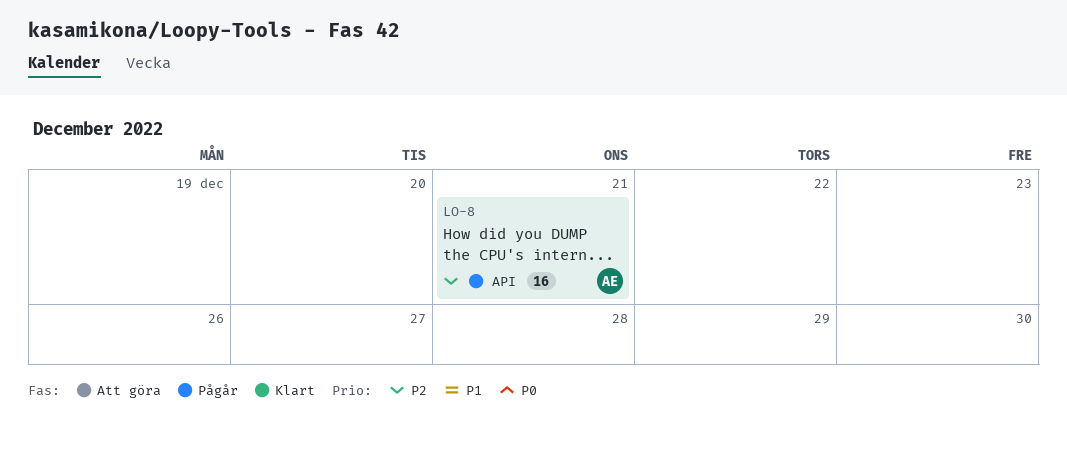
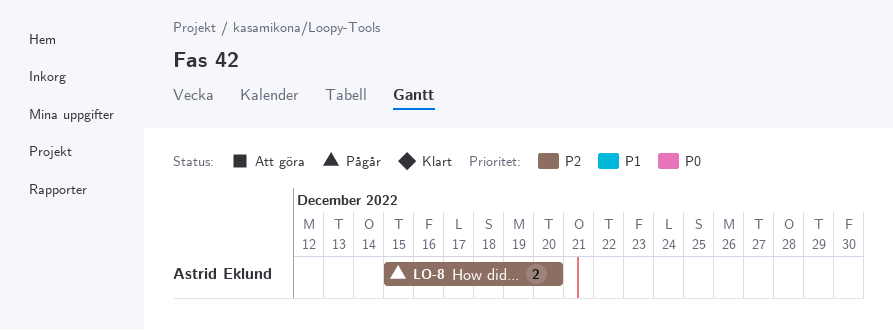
LO-8, estimate: 16 -> 2
LO-8, due: Dec 21 -> Dec 20

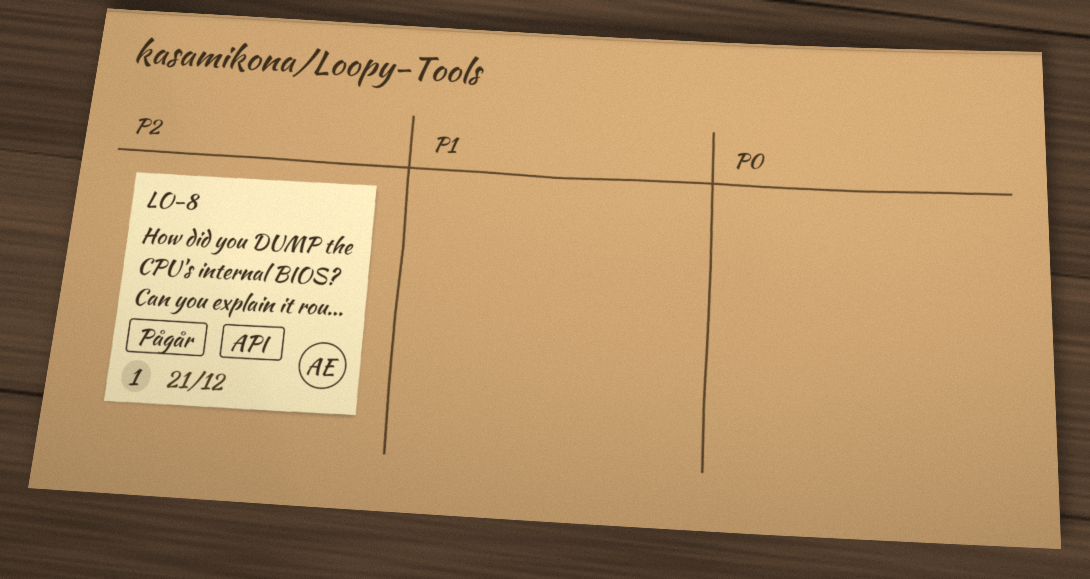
LO-8, estimate: 2 -> 1
LO-8, due: Dec 20 -> Dec 21

